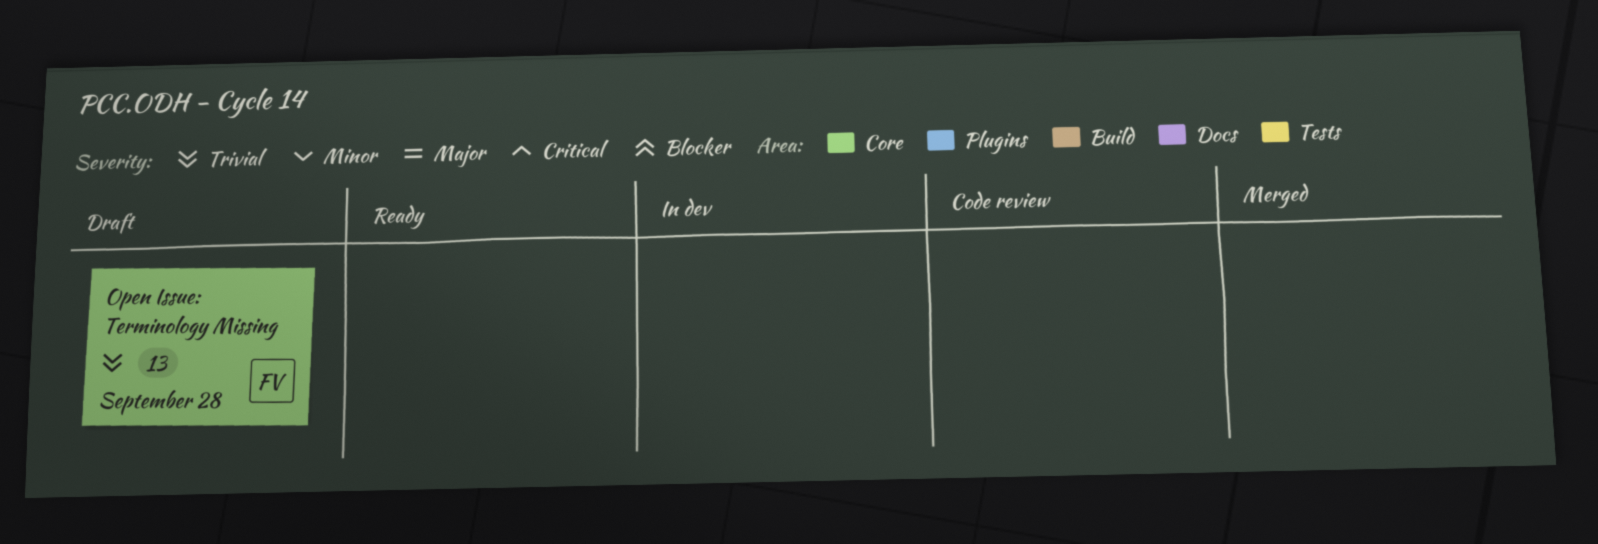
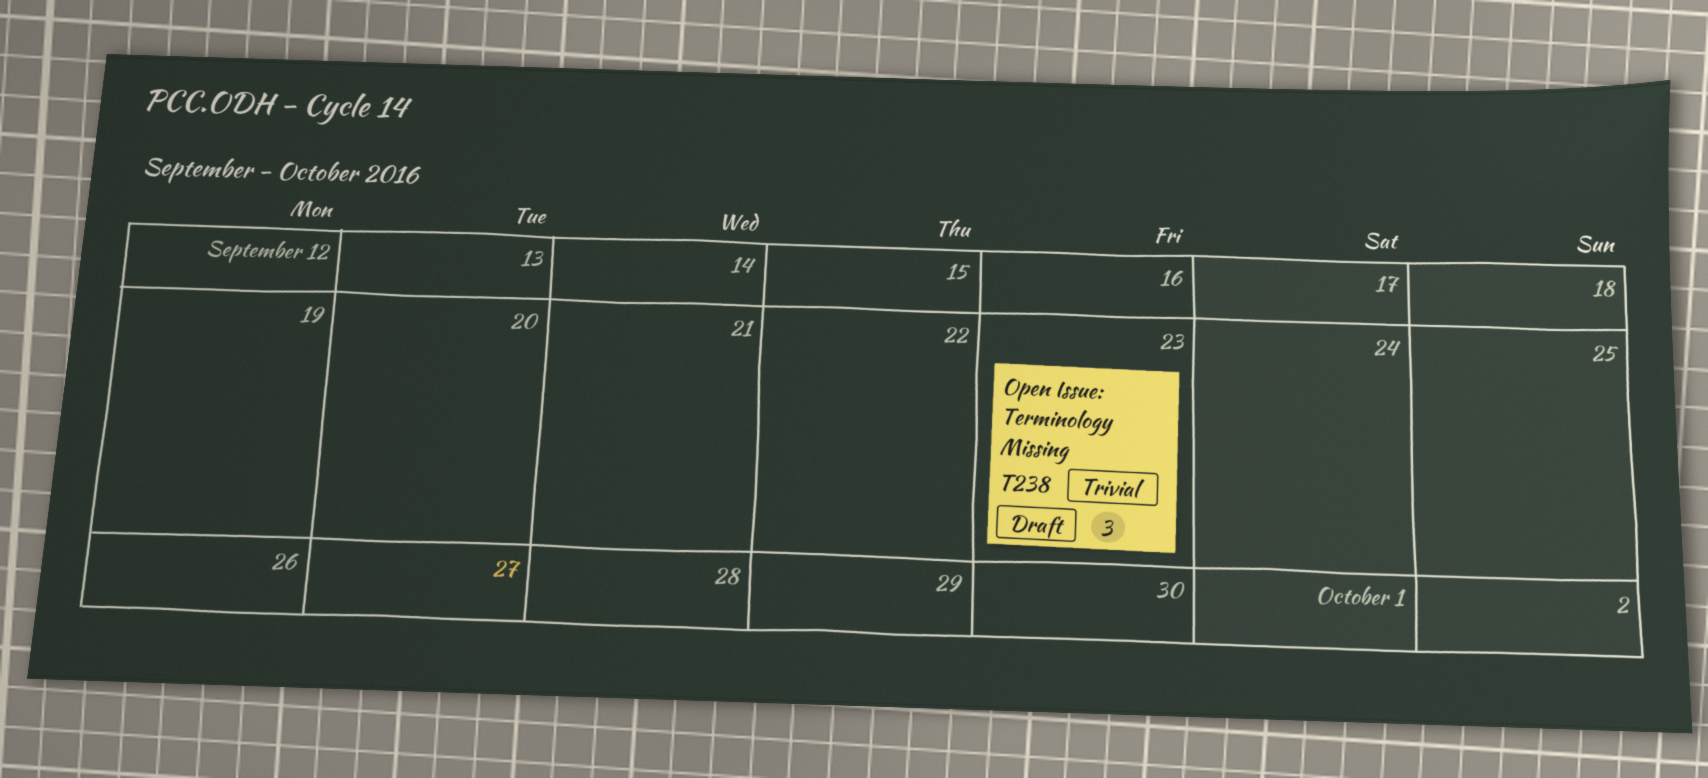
Open Issue: Terminology Missing, estimate: 13 -> 3
Open Issue: Terminology Missing, due: Sep 28 -> Sep 23

